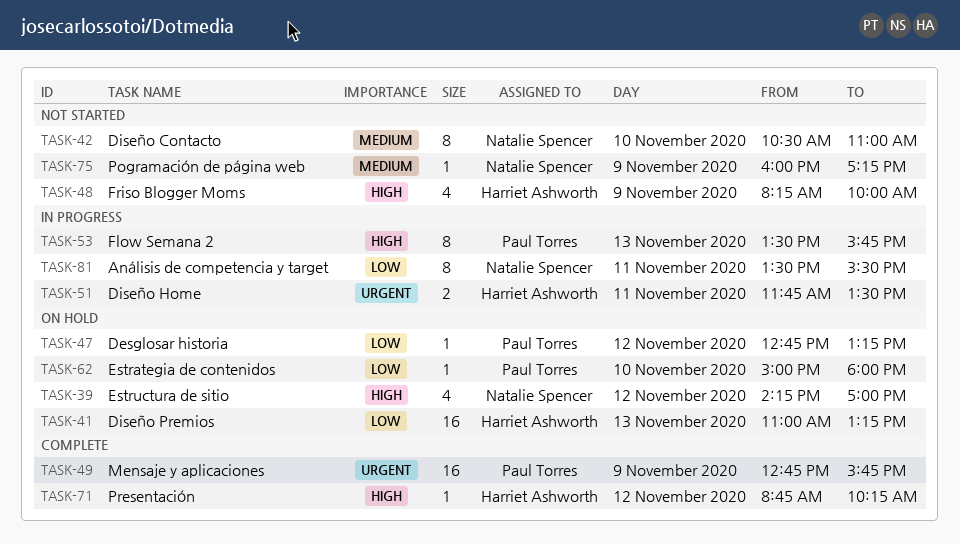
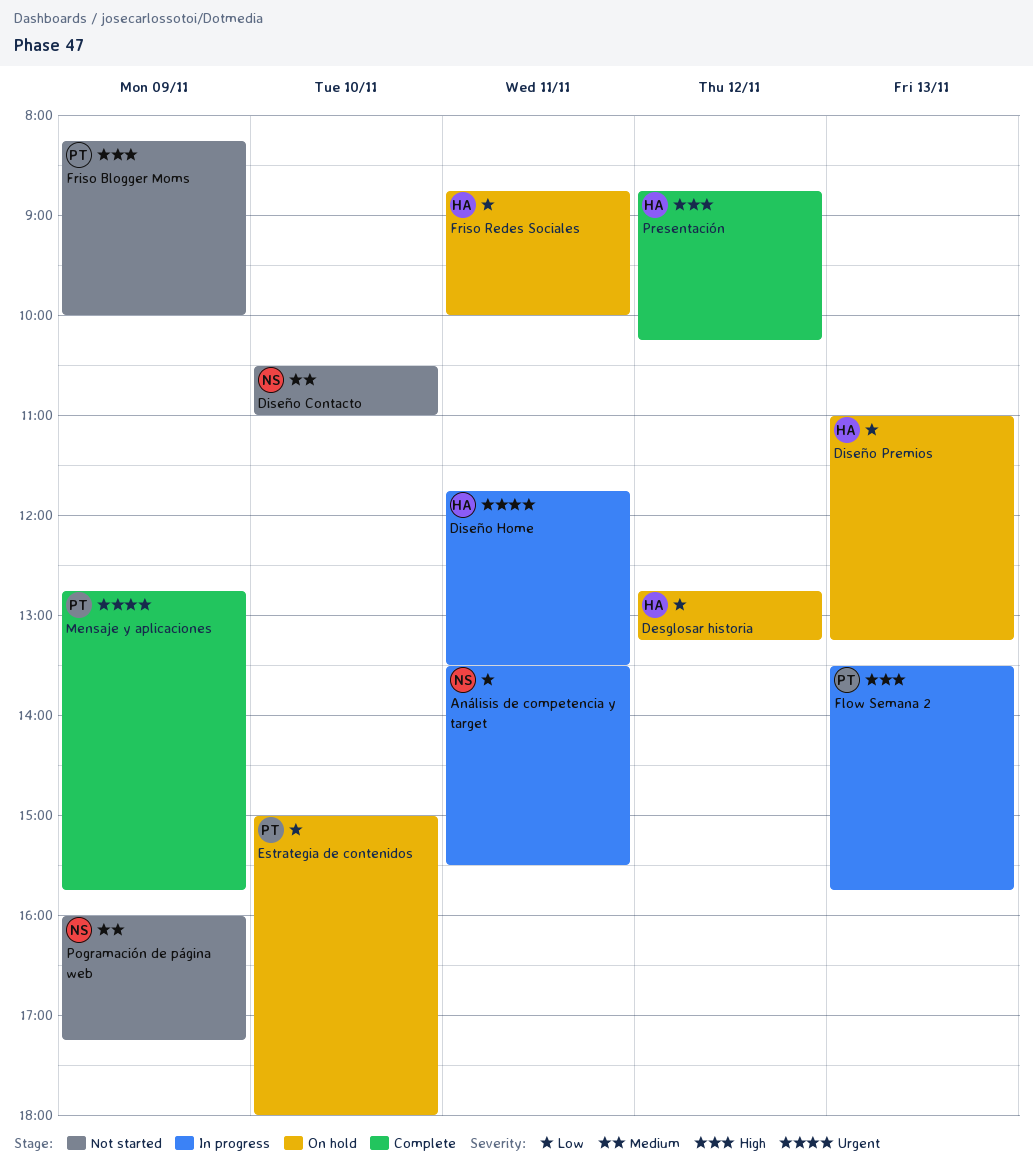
Desglosar historia, owner: Paul Torres -> Harriet Ashworth
Estructura de sitio: present -> none
Friso Blogger Moms, owner: Harriet Ashworth -> Paul Torres
Friso Redes Sociales: none -> present

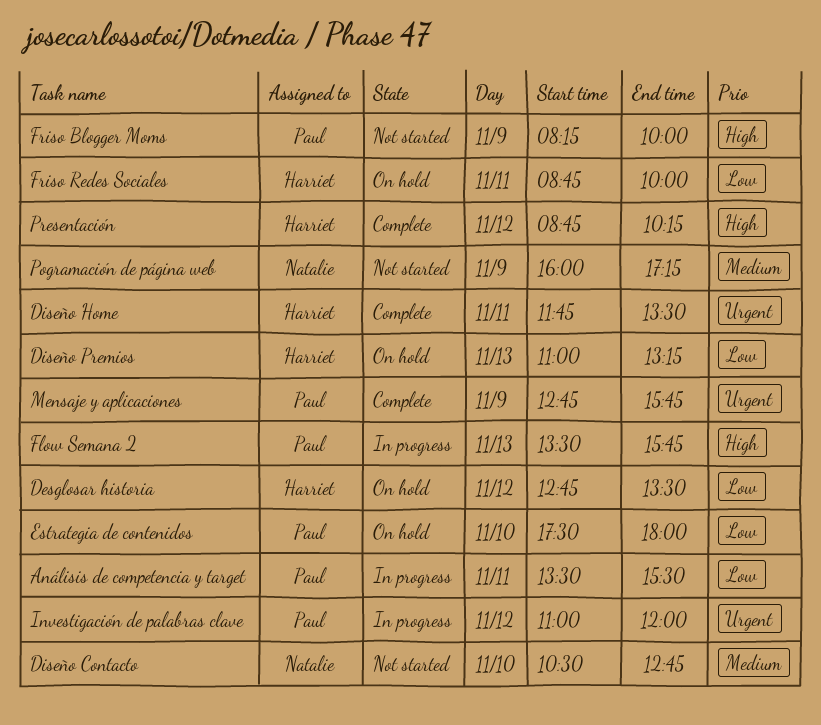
Análisis de competencia y target, owner: Natalie -> Paul
Desglosar historia, ends: 13:15 -> 13:30
Diseño Contacto, ends: 11:00 -> 12:45
Diseño Home, status: In progress -> Complete
Estrategia de contenidos, begins: 15:00 -> 17:30
Investigación de palabras clave: none -> present

